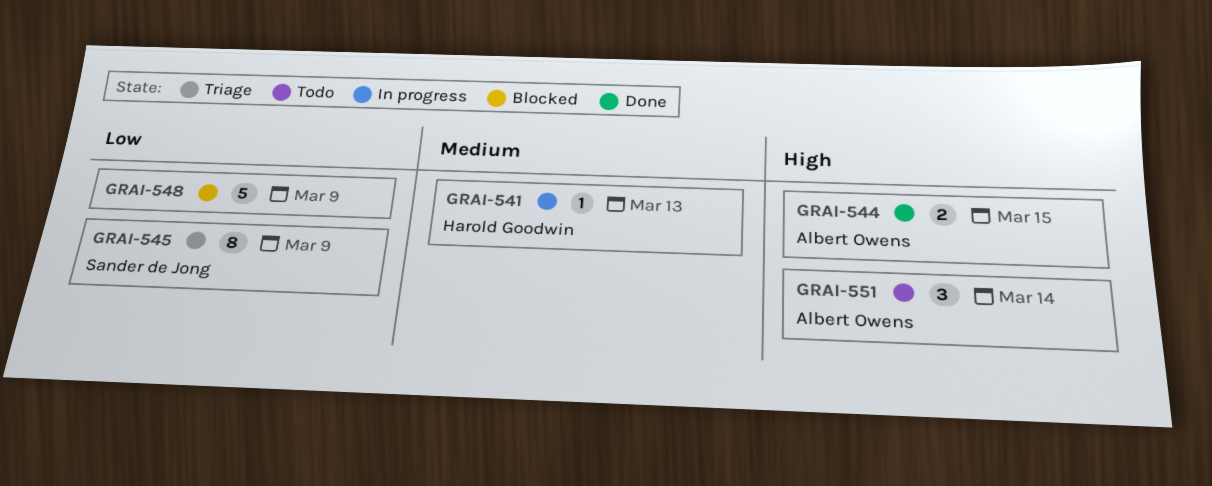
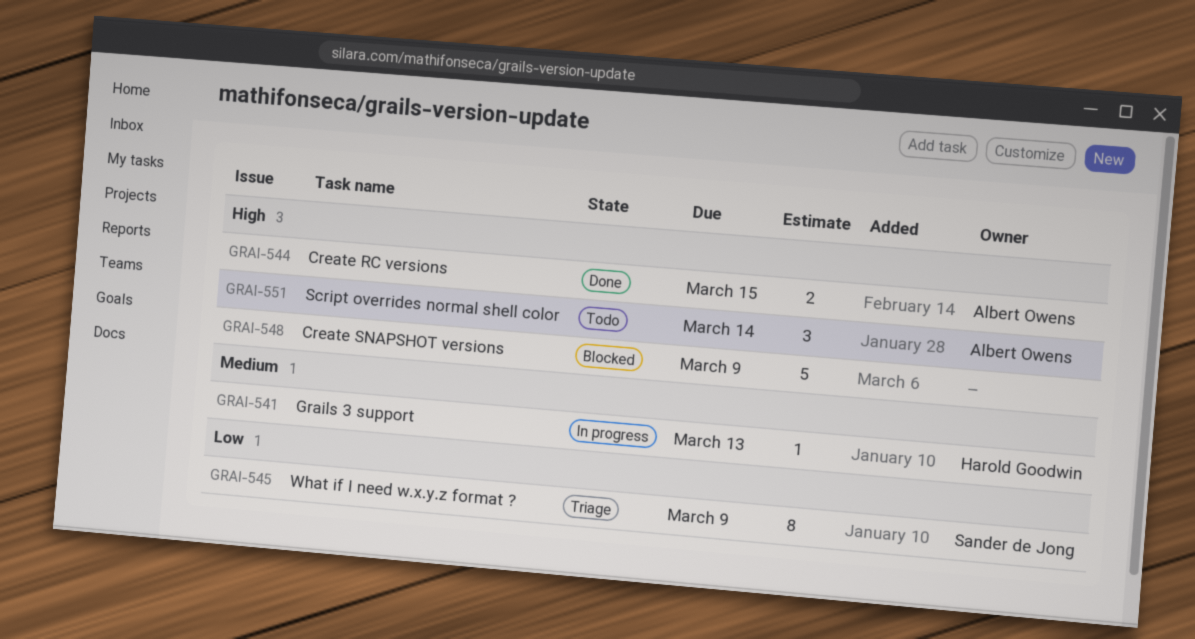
GRAI-548, priority: Low -> High

